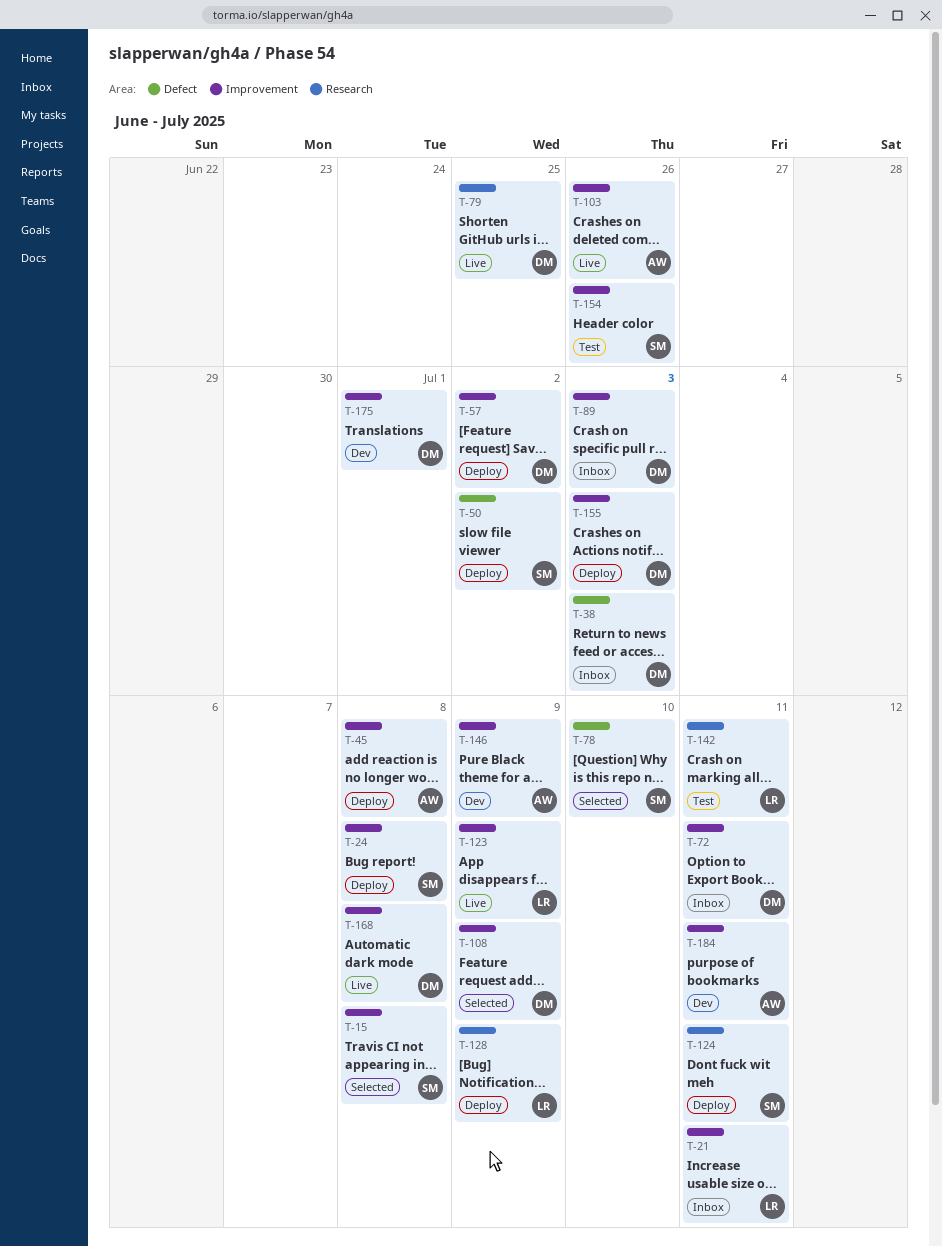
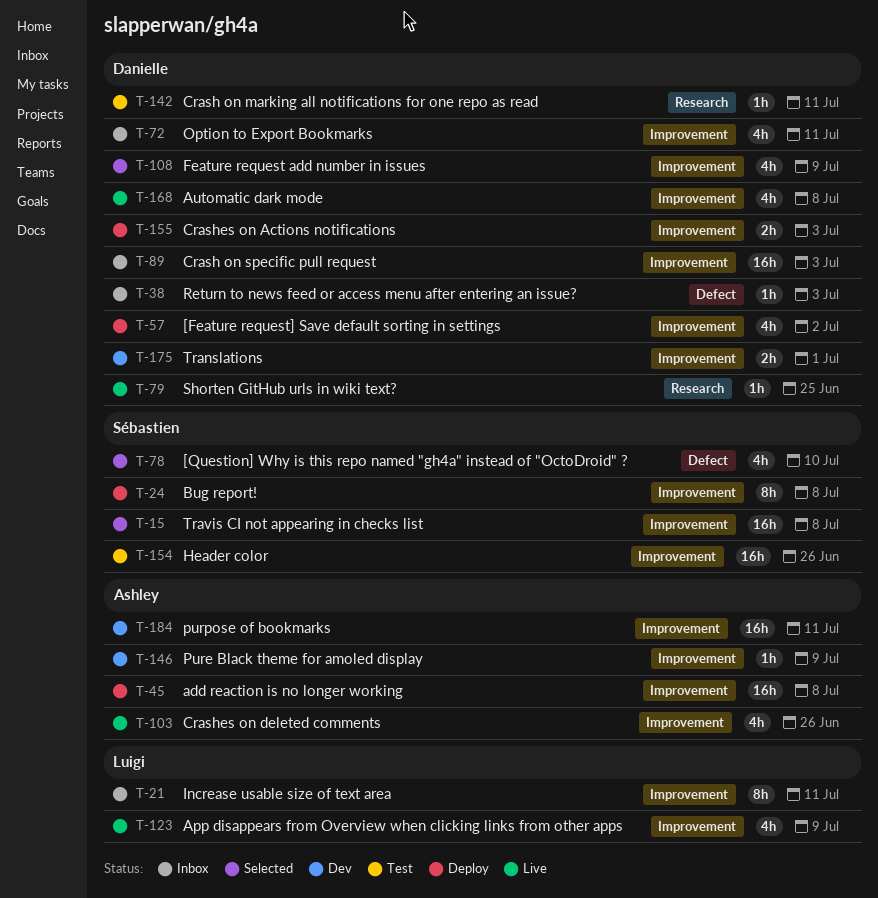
T-50: present -> none
T-124: present -> none
T-128: present -> none
T-142, owner: Luigi -> Danielle

